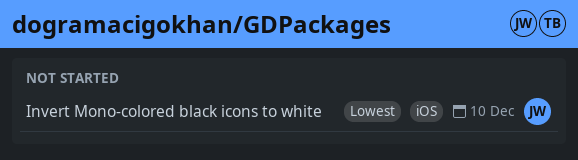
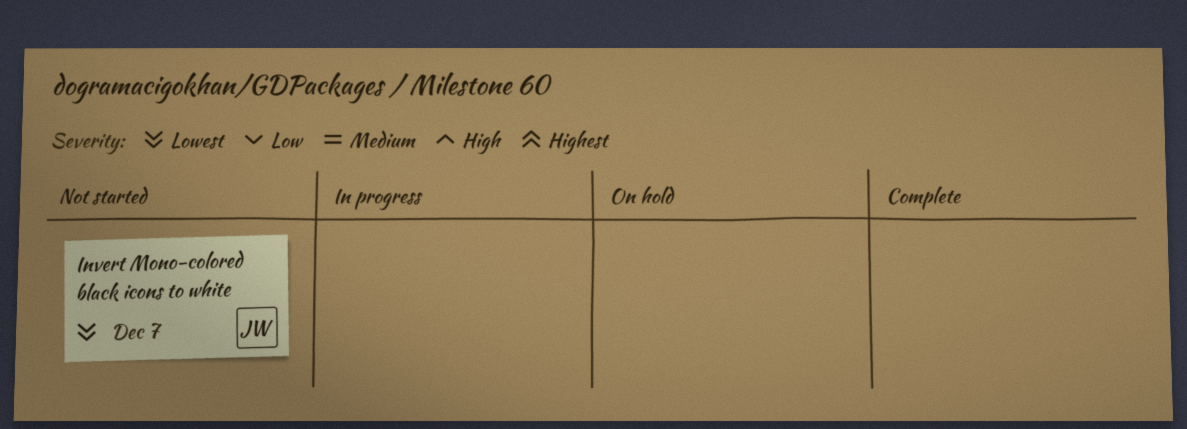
Invert Mono-colored black icons to white, due: Dec 10 -> Dec 7

